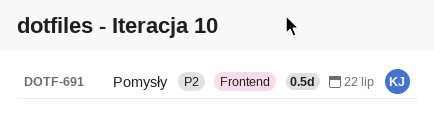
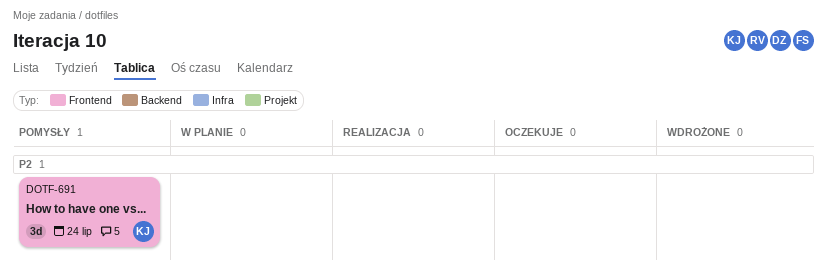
DOTF-691, estimate: 0.5d -> 3d
DOTF-691, due: Jul 22 -> Jul 24

